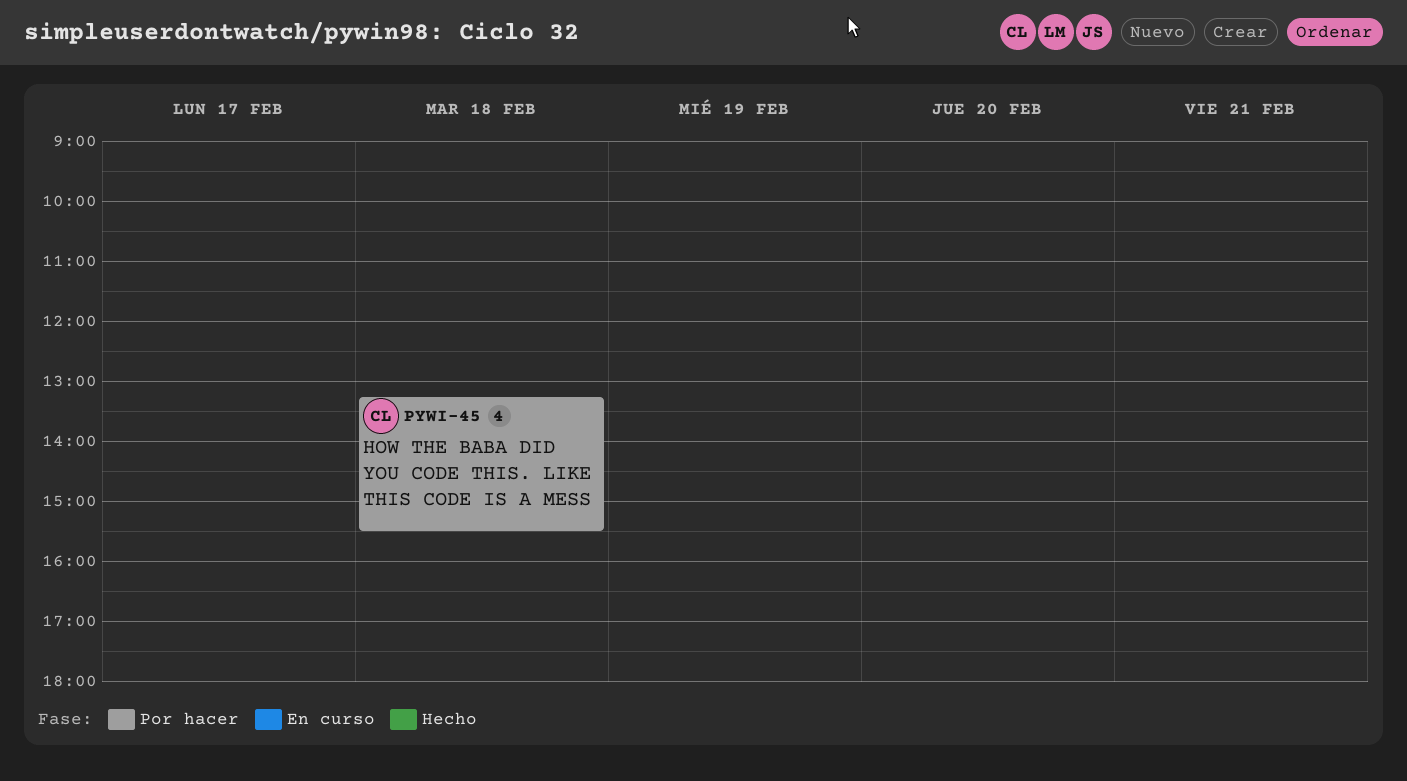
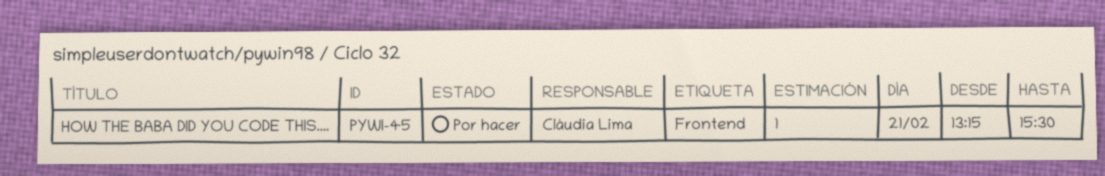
PYWI-45, estimate: 4 -> 1
PYWI-45, day: Feb 18 -> Feb 21

